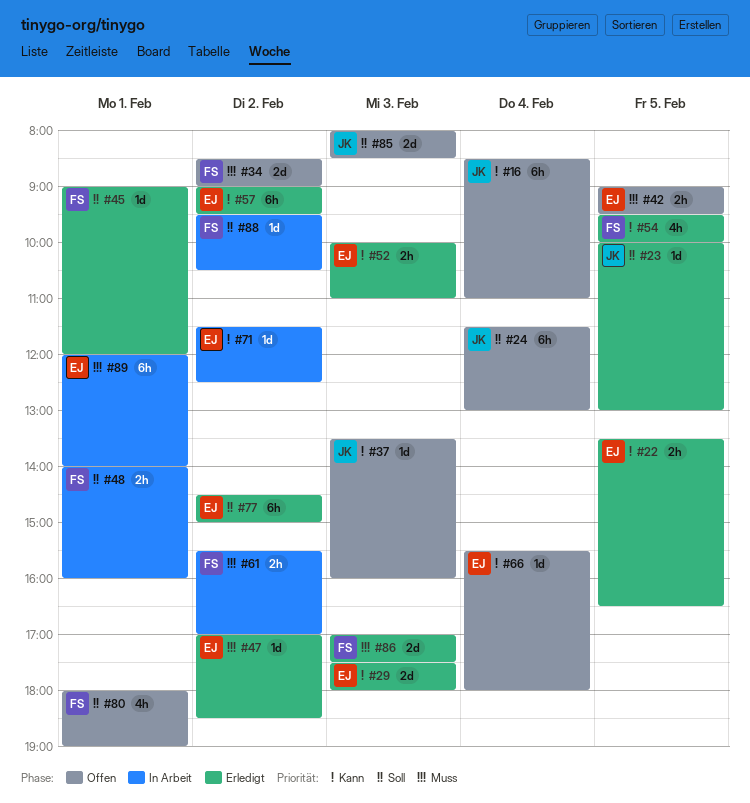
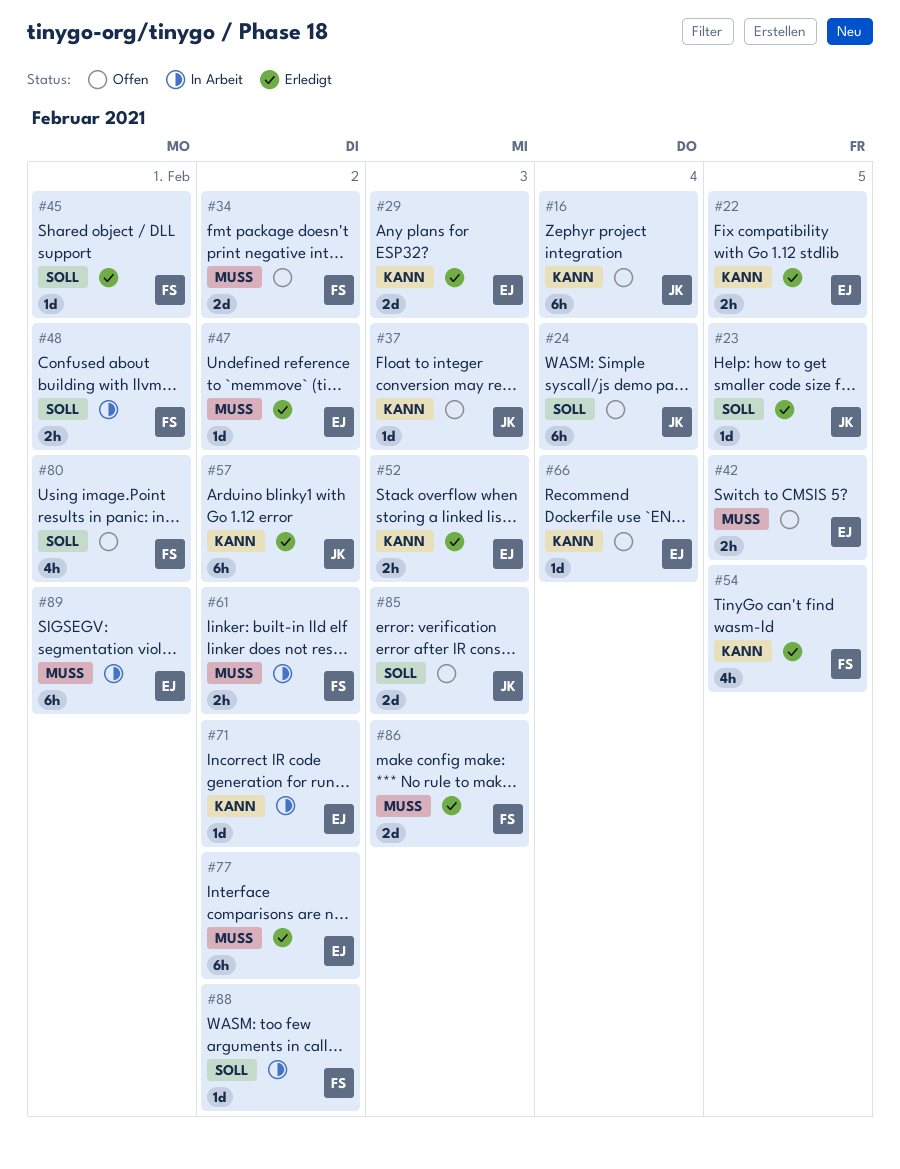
#57, owner: EJ -> JK
#77, priority: Soll -> Muss

